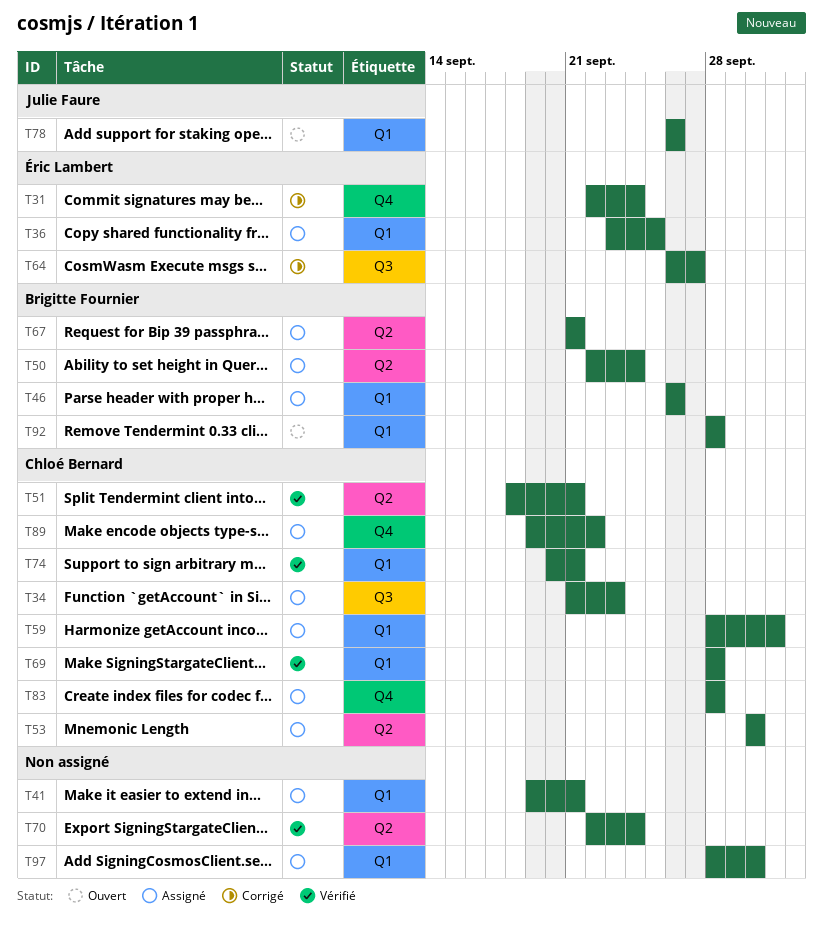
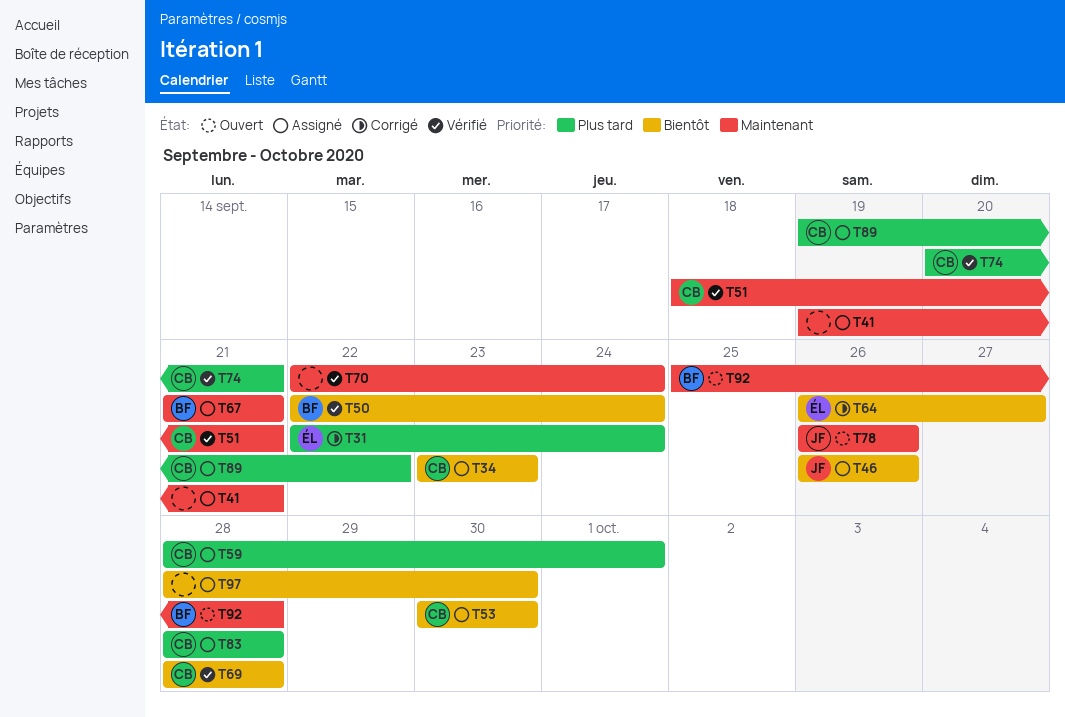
T34, start: Sep 21 -> Sep 23
T36: present -> none
T46, owner: Brigitte Fournier -> Julie Faure
T50, status: Assigné -> Vérifié
T92, start: Sep 28 -> Sep 25

